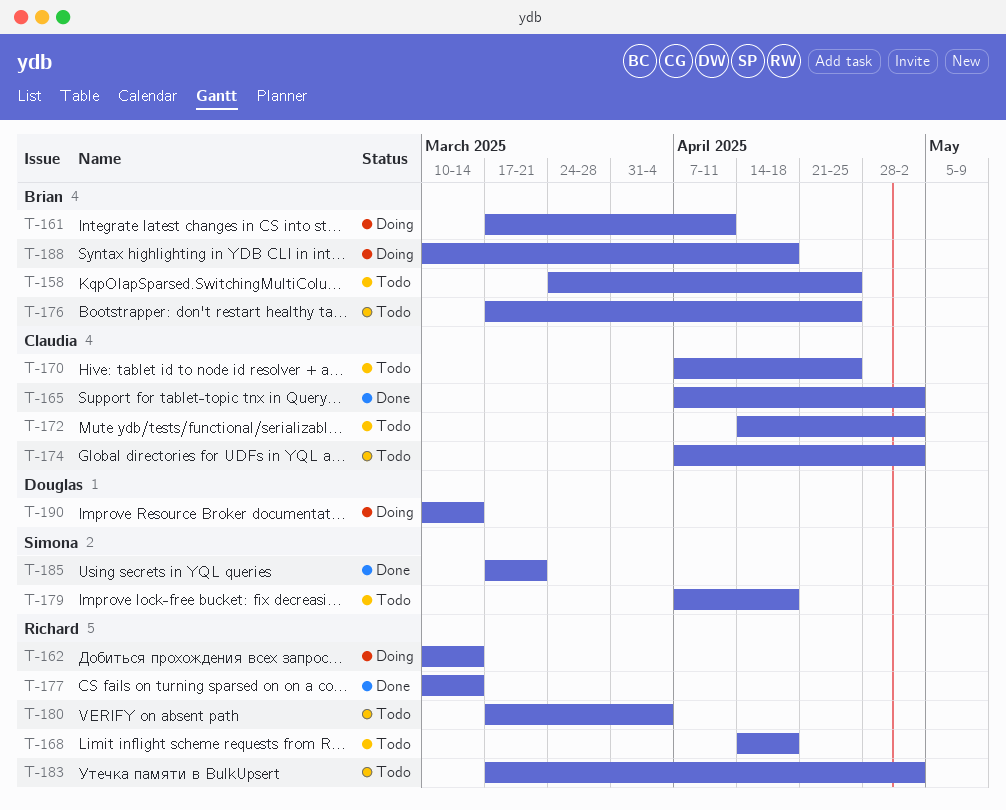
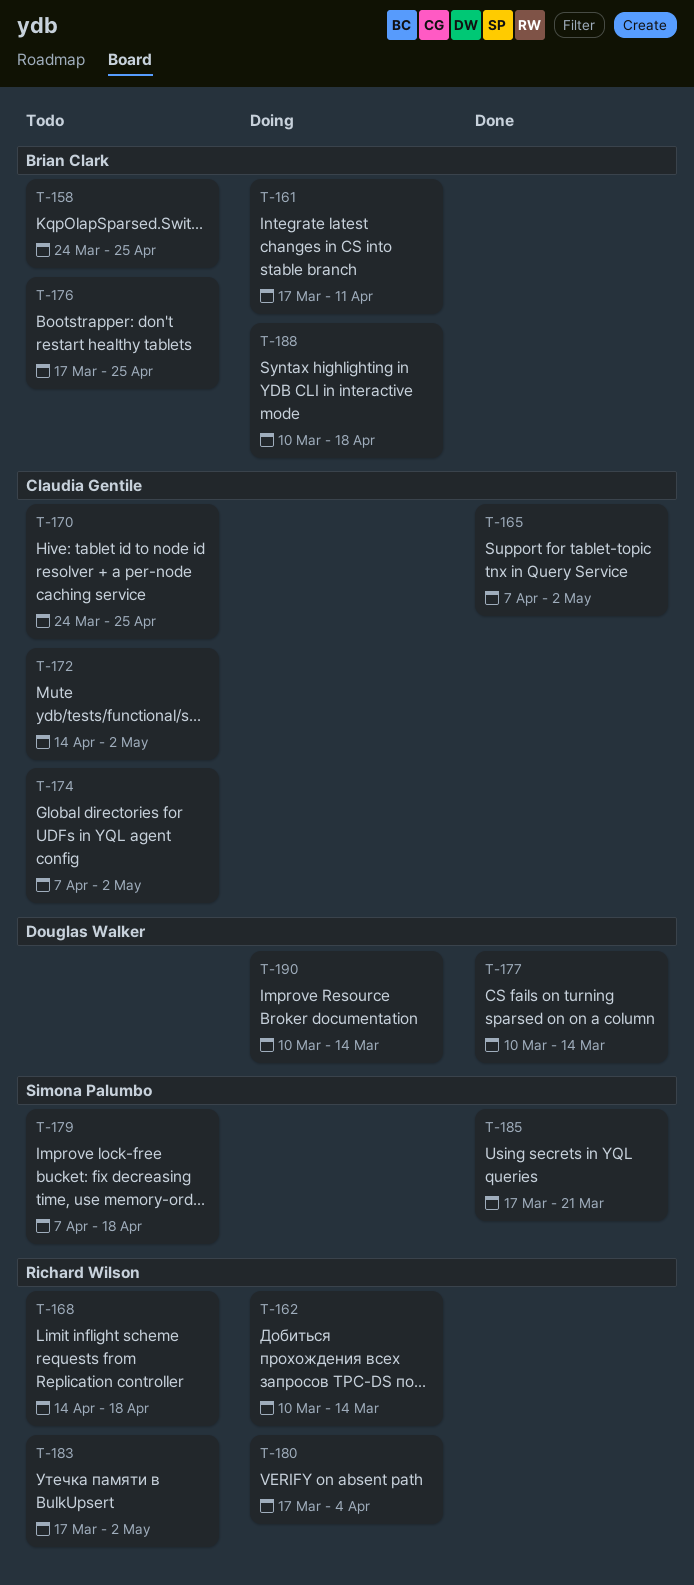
T-170, start: Apr 7 -> Mar 24
T-177, owner: Richard Wilson -> Douglas Walker
T-180, status: Todo -> Doing

